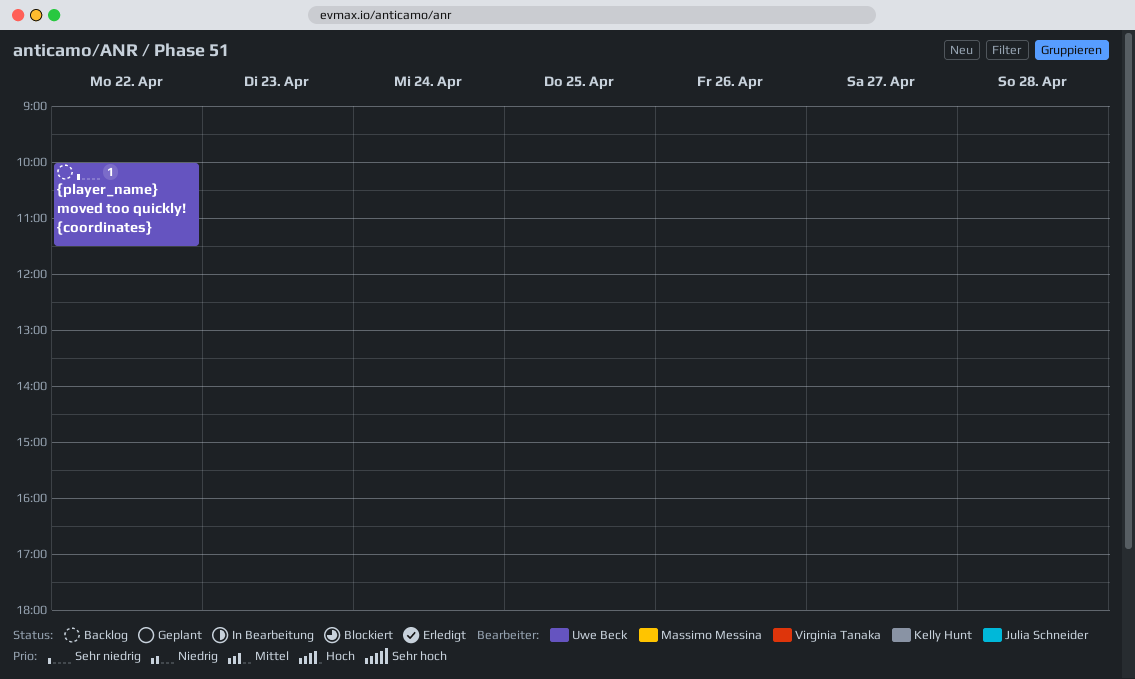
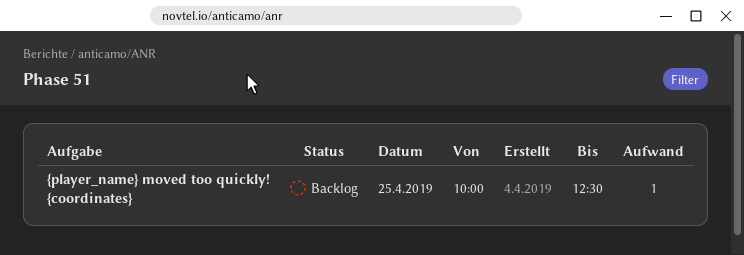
{player_name} moved too quickly! {coordinates}, day: Apr 22 -> Apr 25
{player_name} moved too quickly! {coordinates}, ends: 11:30 -> 12:30

